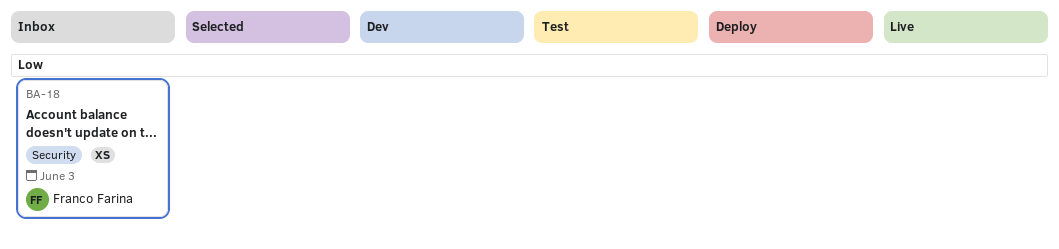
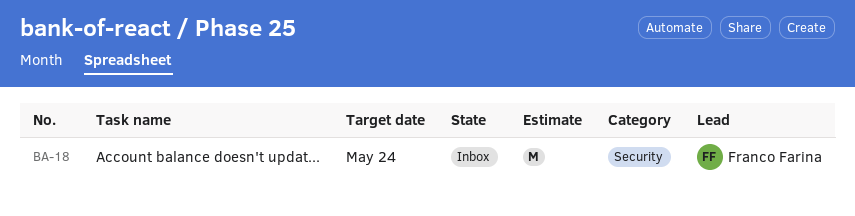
BA-18, estimate: XS -> M
BA-18, due: Jun 3 -> May 24

